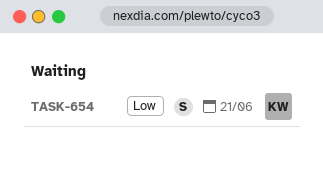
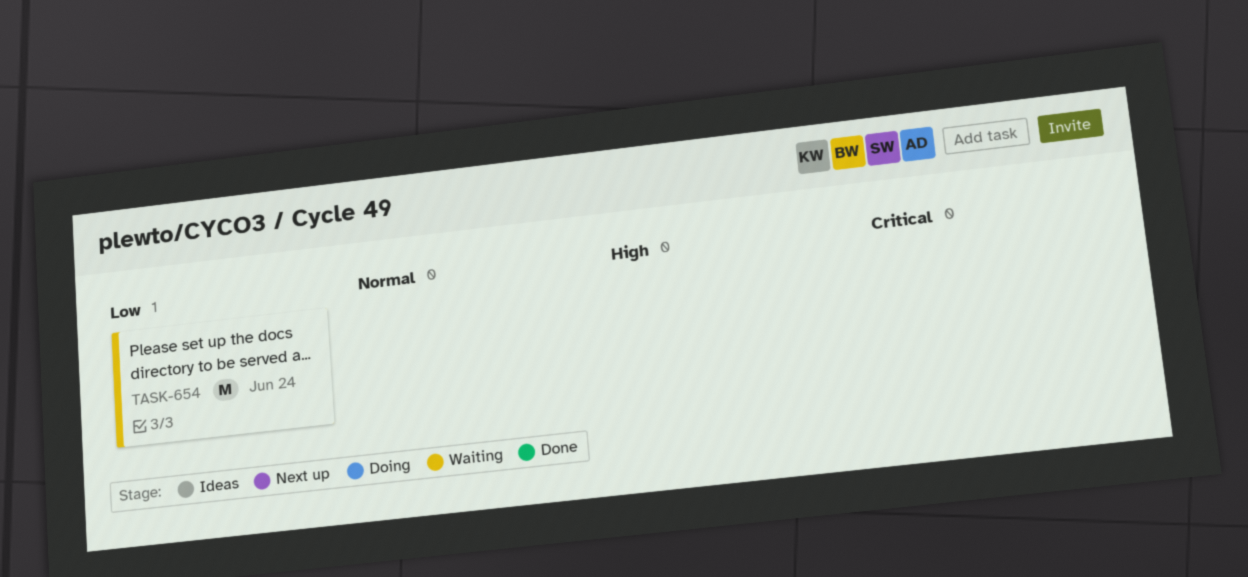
TASK-654, estimate: S -> M
TASK-654, due: Jun 21 -> Jun 24

